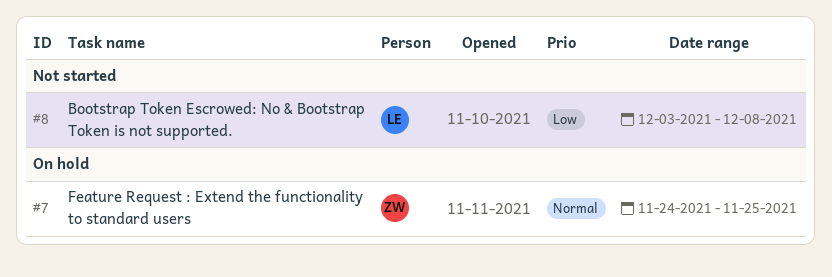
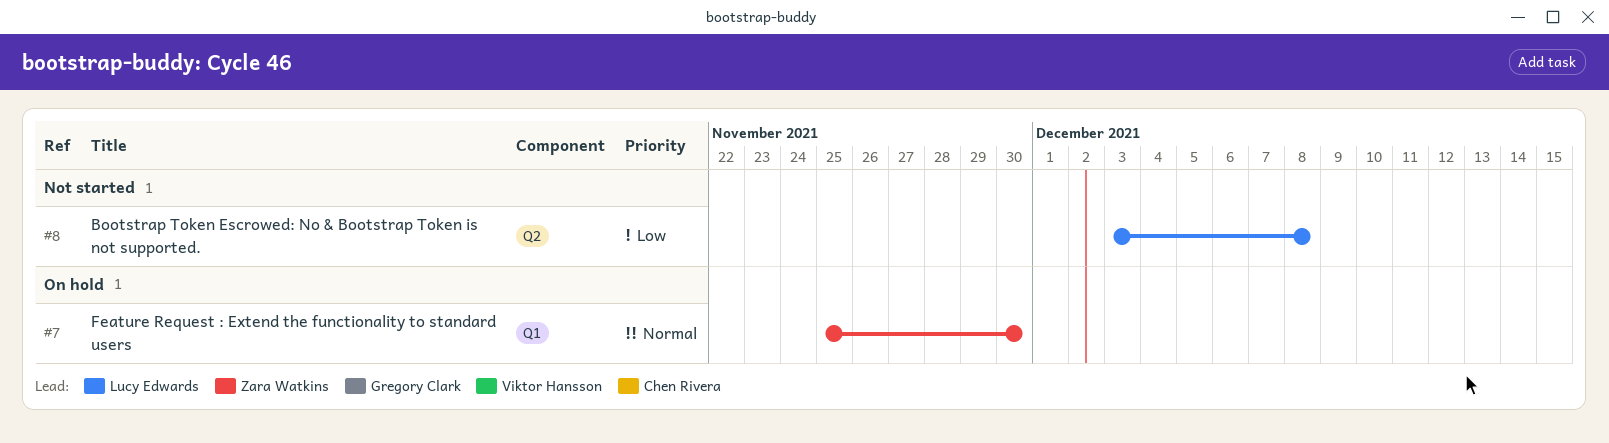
#7, start: Nov 24 -> Nov 25
#7, due: Nov 25 -> Nov 30

